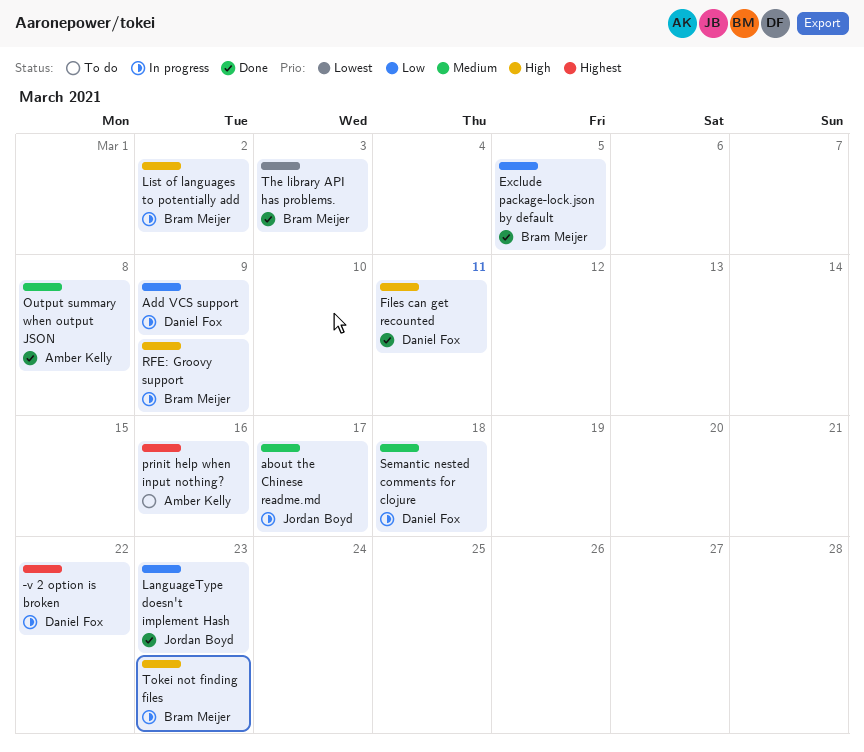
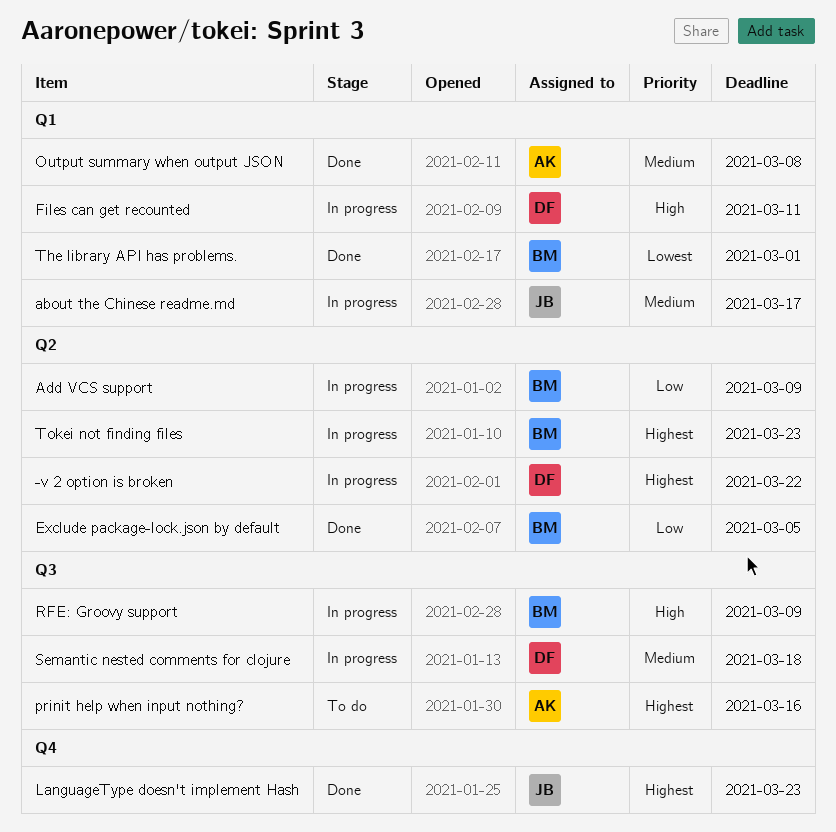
Add VCS support, owner: Daniel Fox -> Bram Meijer
Files can get recounted, status: Done -> In progress
LanguageType doesn't implement Hash, priority: Low -> Highest
List of languages to potentially add: present -> none
The library API has problems., due: Mar 3 -> Mar 1
Tokei not finding files, priority: High -> Highest

